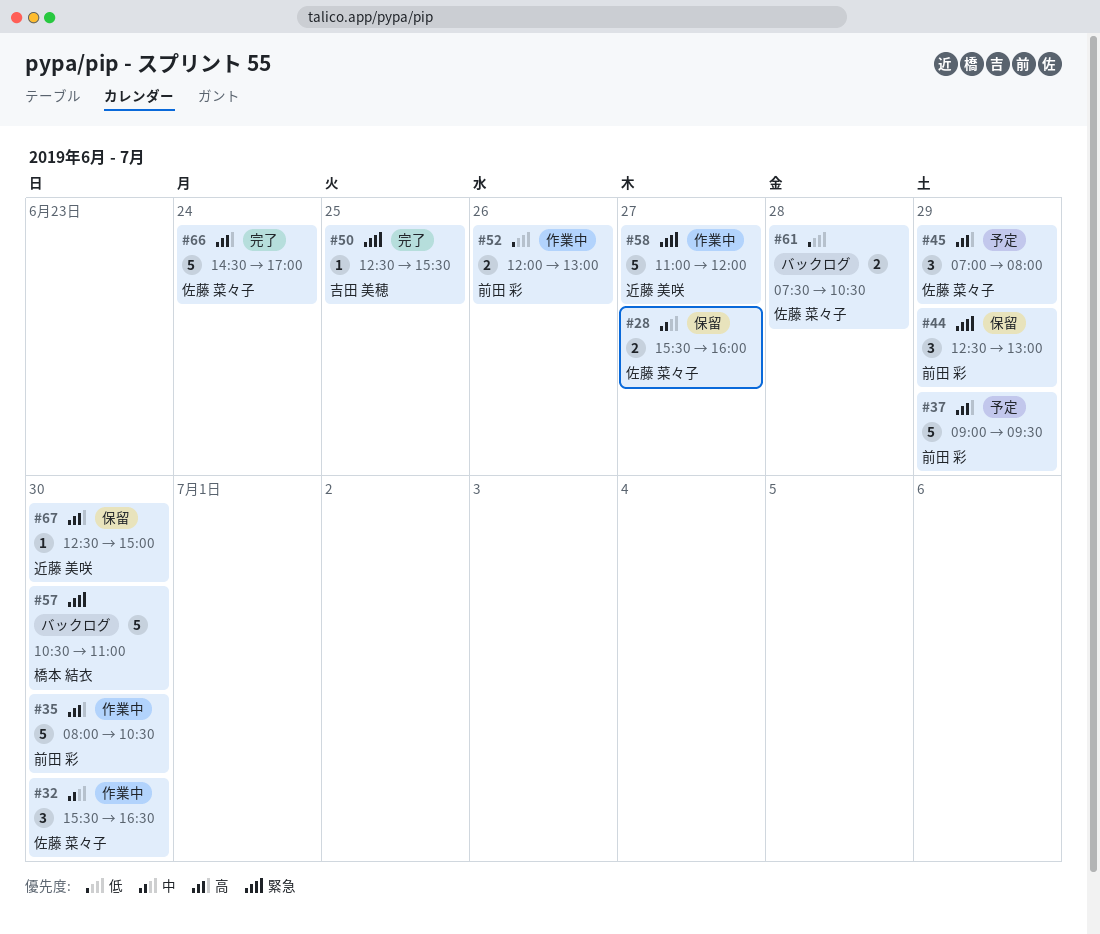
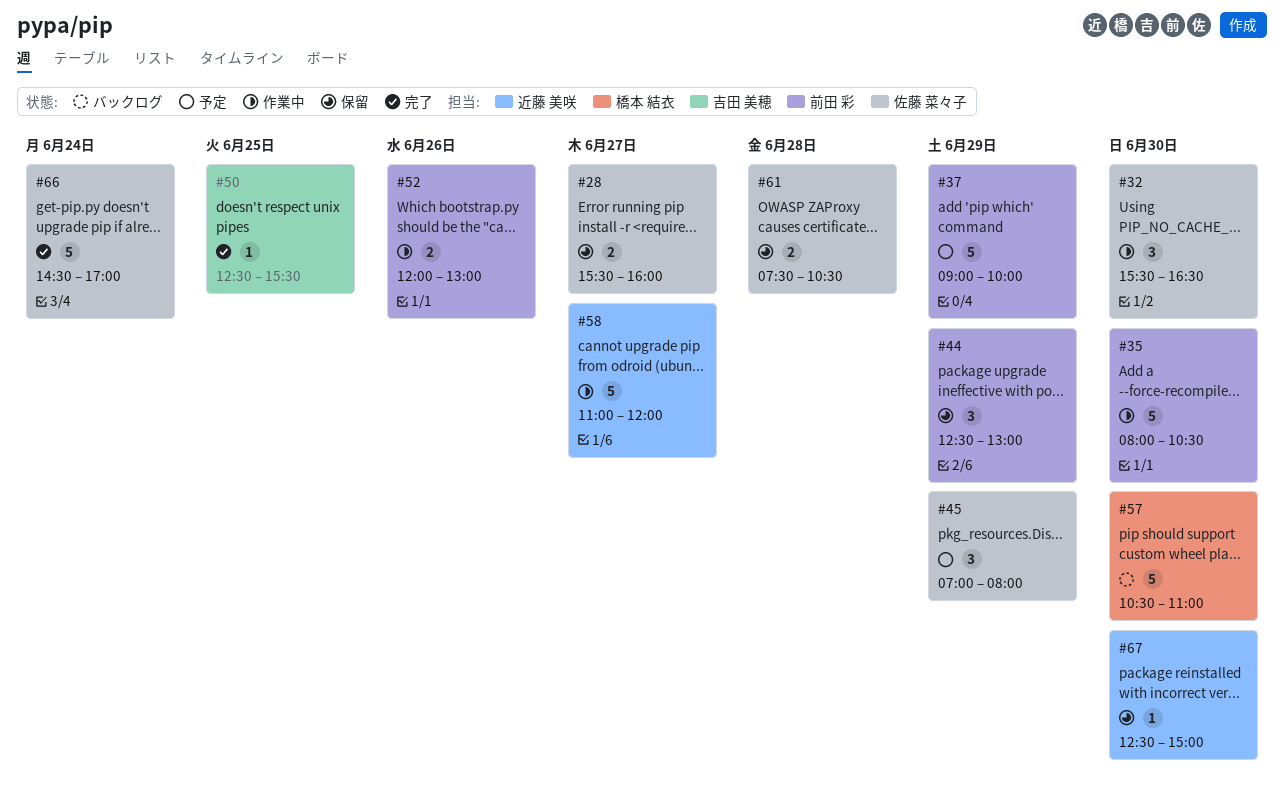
#37, ends: 09:30 -> 10:00
#61, status: バックログ -> 保留

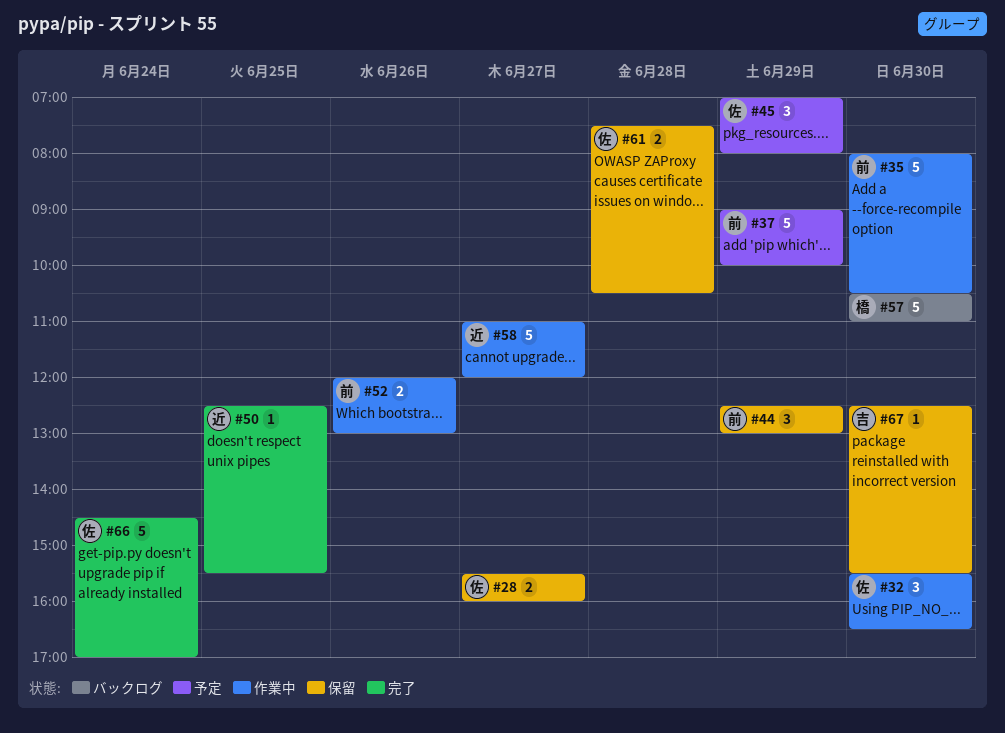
#50, owner: 吉田 美穂 -> 近藤 美咲
#67, owner: 近藤 美咲 -> 吉田 美穂
#67, ends: 15:00 -> 15:30

